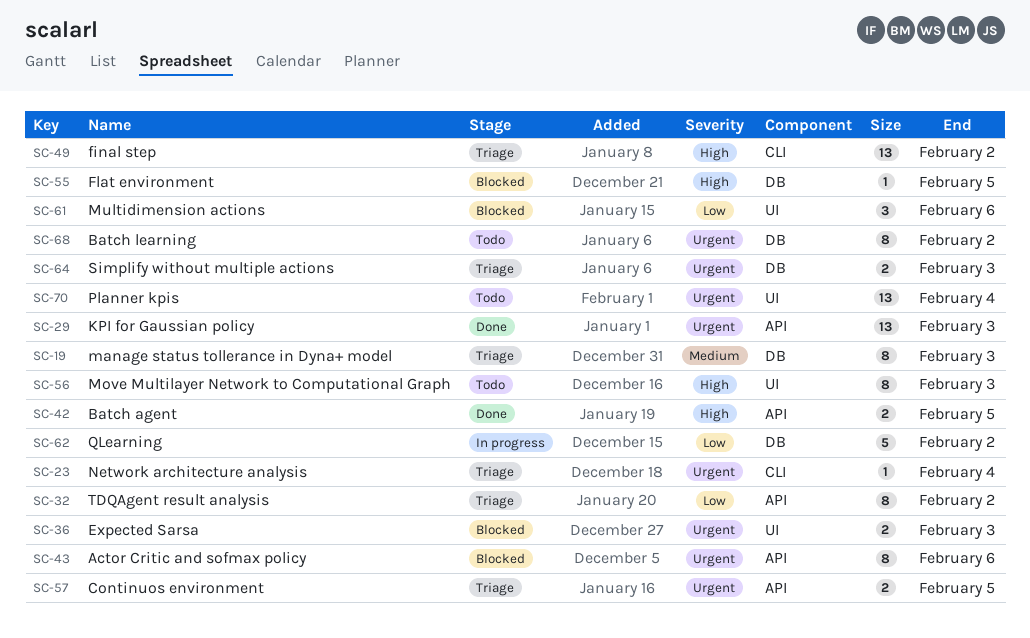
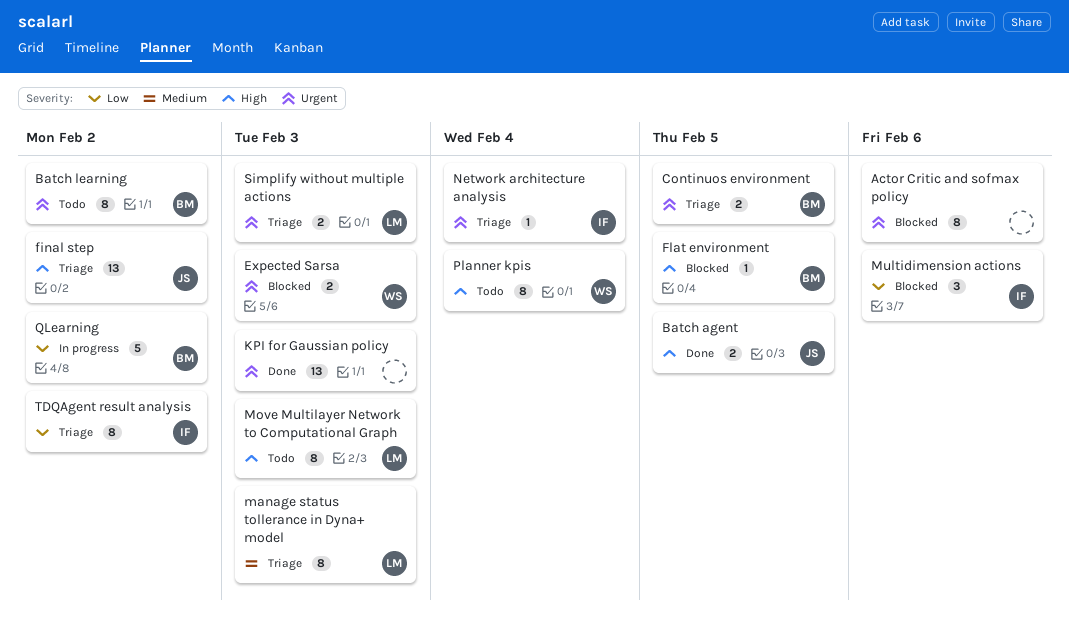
Planner kpis, priority: Urgent -> High
Planner kpis, estimate: 13 -> 8

